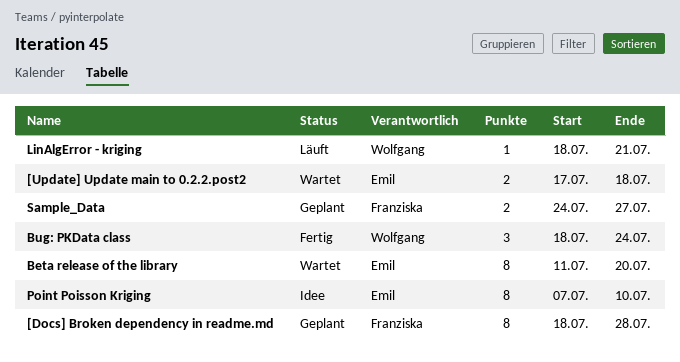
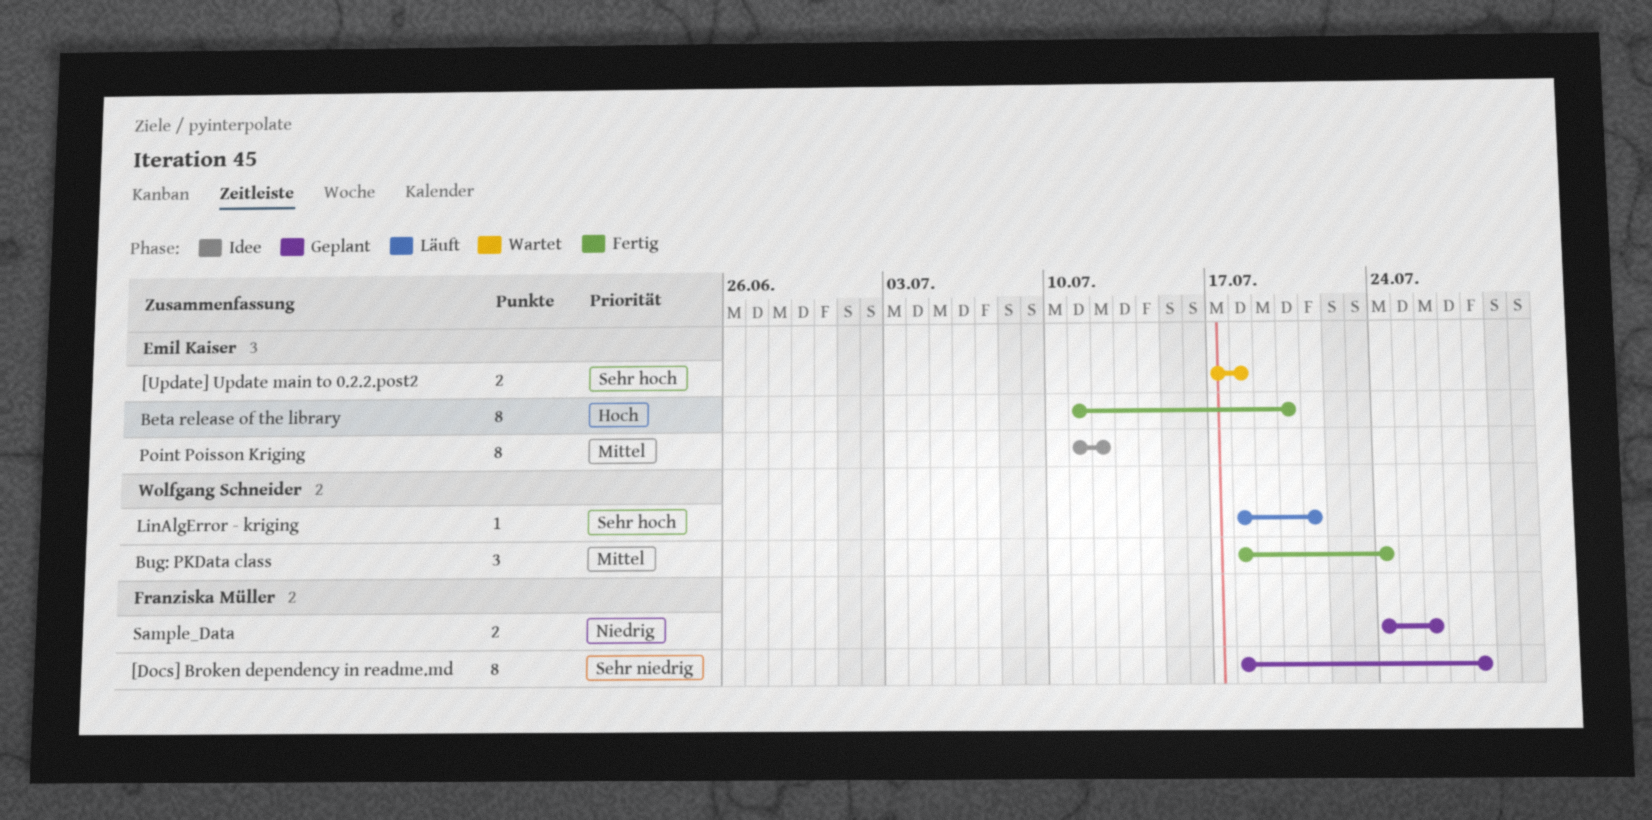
Beta release of the library, status: Wartet -> Fertig
Point Poisson Kriging, start: Jul 7 -> Jul 11
Point Poisson Kriging, due: Jul 10 -> Jul 12
Sample_Data, due: Jul 27 -> Jul 26

